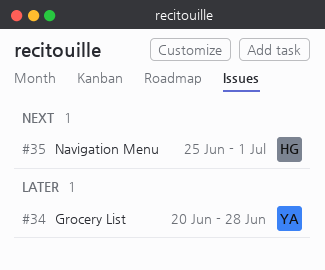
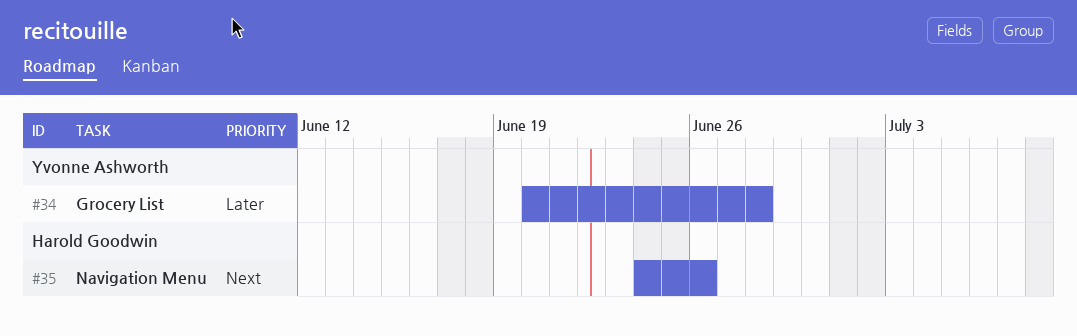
#35, start: Jun 25 -> Jun 24
#35, due: Jul 1 -> Jun 26

